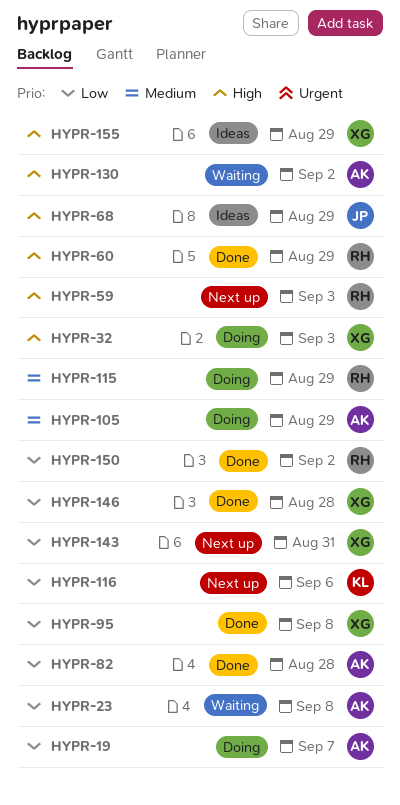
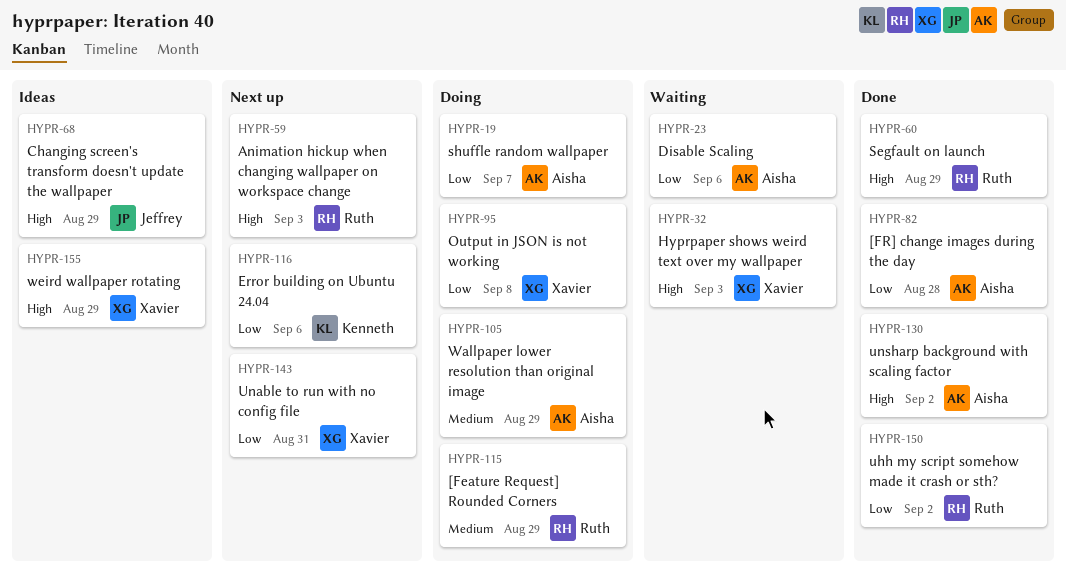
HYPR-23, due: Sep 8 -> Sep 6
HYPR-32, status: Doing -> Waiting
HYPR-95, status: Done -> Doing
HYPR-130, status: Waiting -> Done
HYPR-146: present -> none

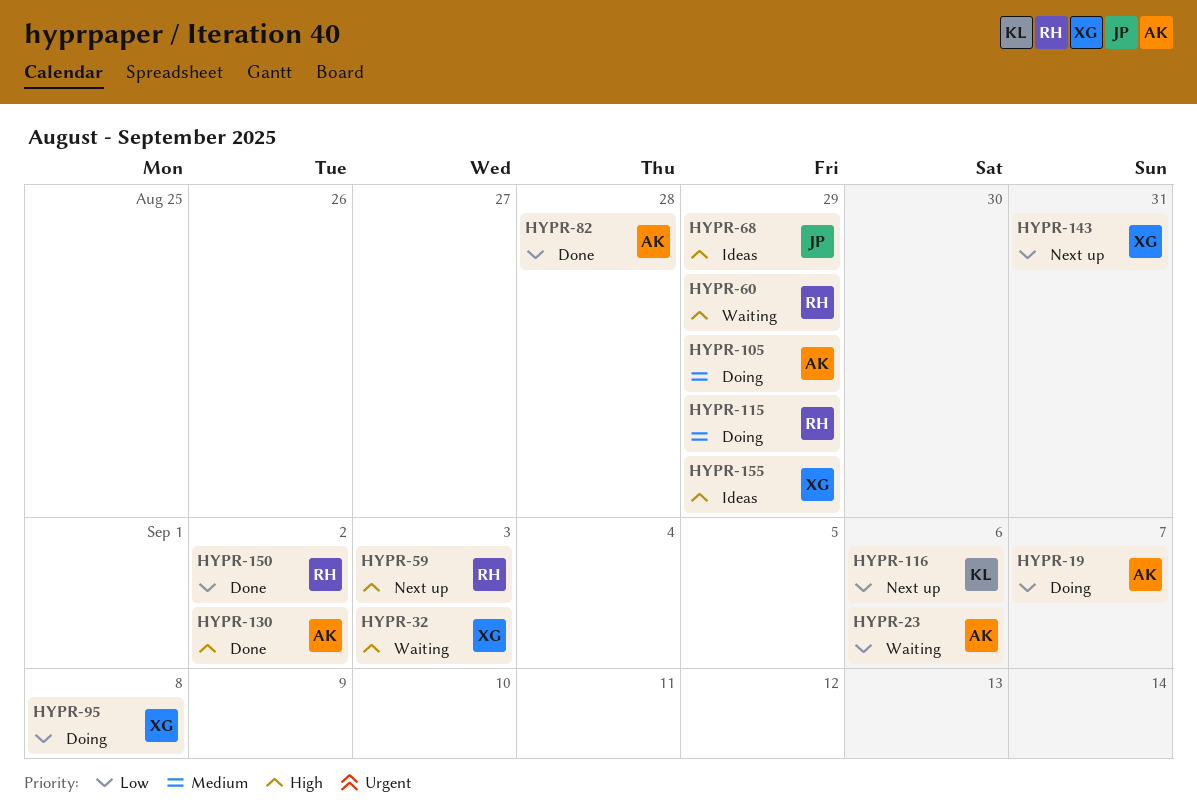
HYPR-60, status: Done -> Waiting

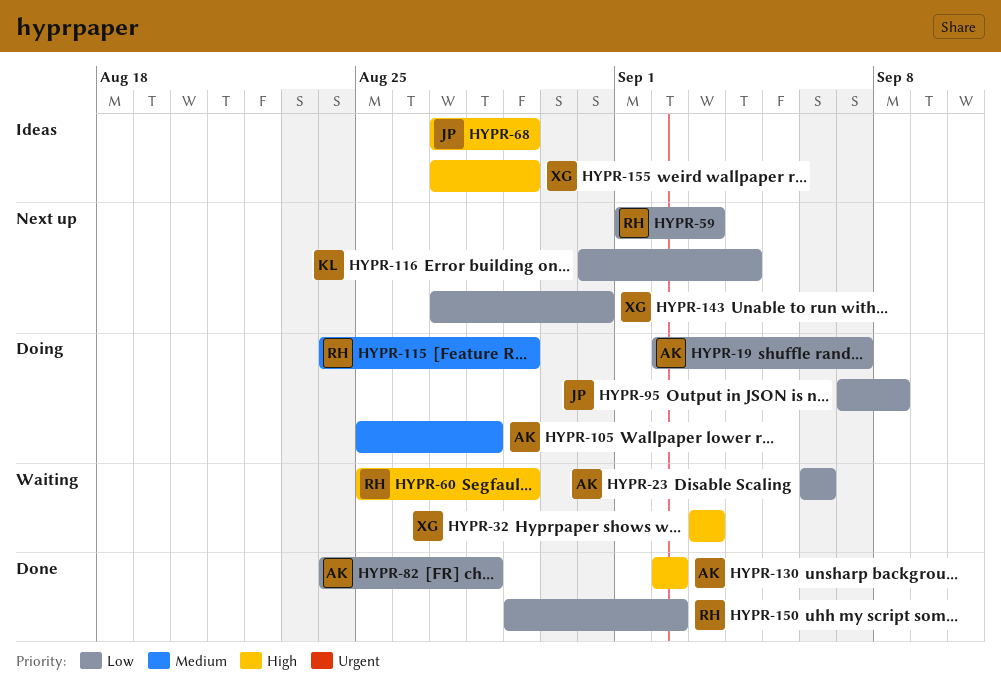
HYPR-59, priority: High -> Low
HYPR-95, owner: XG -> JP
HYPR-105, due: Aug 29 -> Aug 28
HYPR-116, due: Sep 6 -> Sep 4

